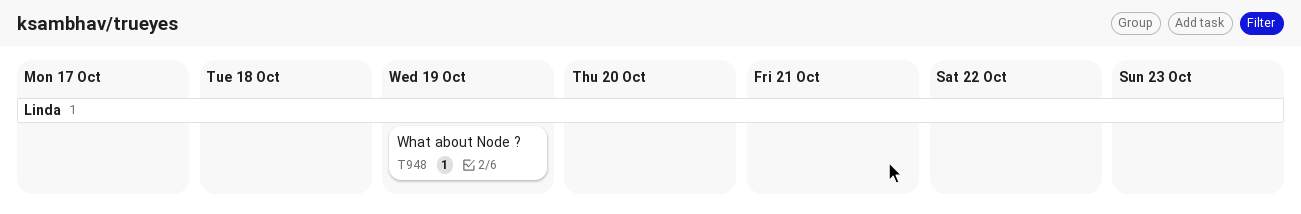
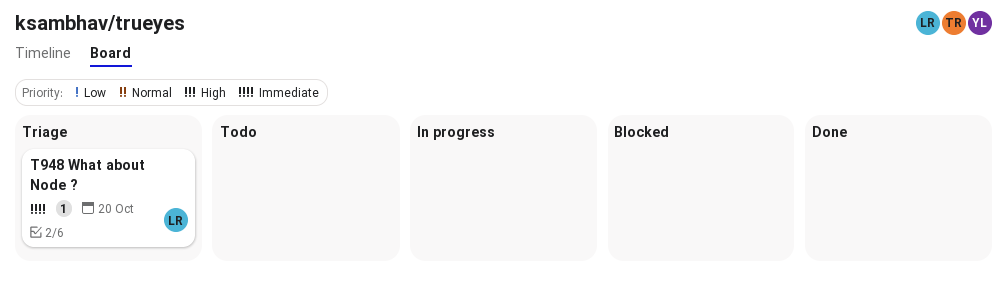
T948, due: Oct 19 -> Oct 20

